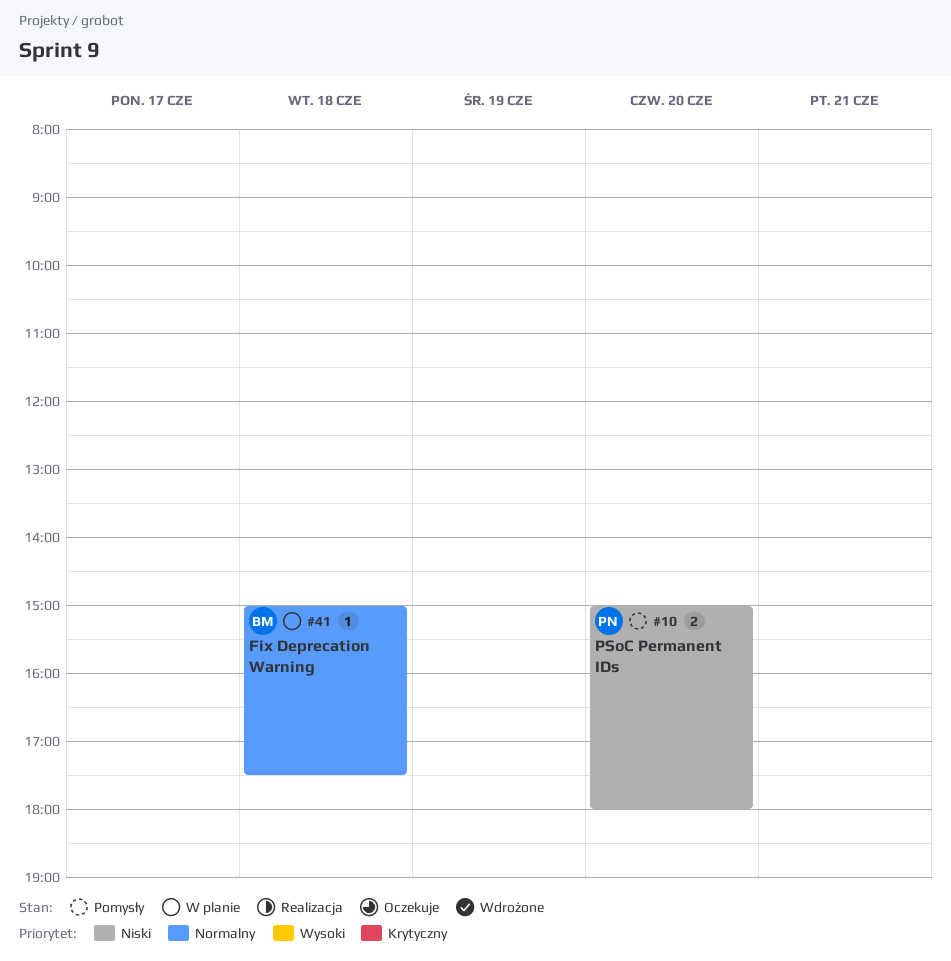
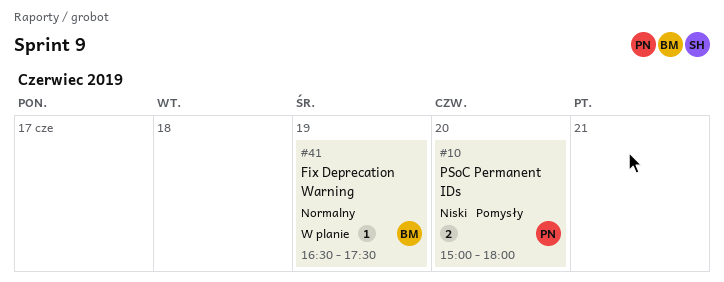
#41, day: Jun 18 -> Jun 19
#41, begins: 15:00 -> 16:30

